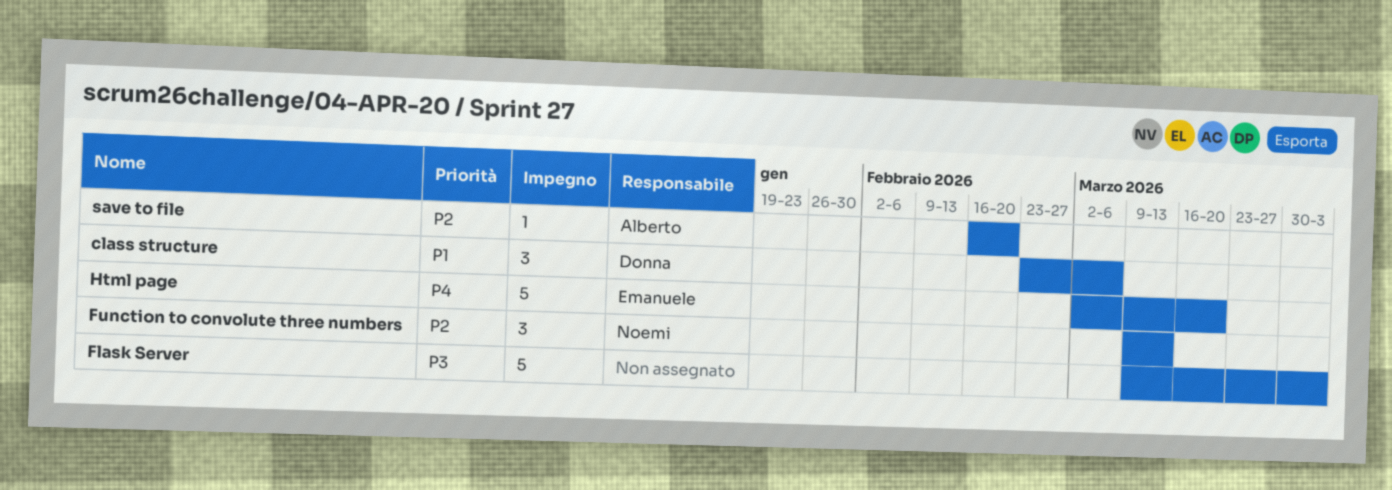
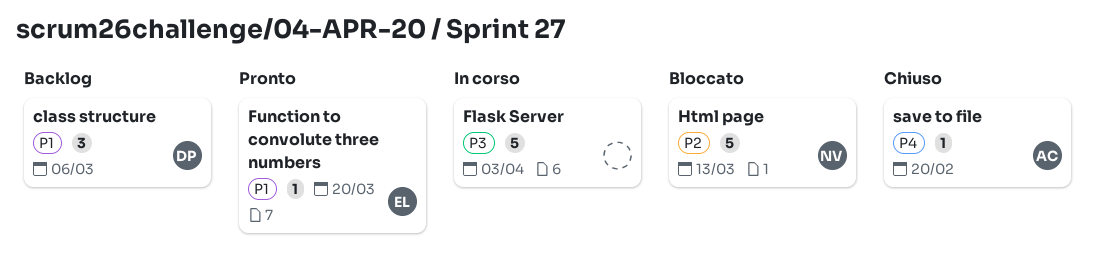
Function to convolute three numbers, owner: Noemi -> Emanuele
Function to convolute three numbers, priority: P2 -> P1
Function to convolute three numbers, estimate: 3 -> 1
Function to convolute three numbers, due: Mar 13 -> Mar 20
Html page, owner: Emanuele -> Noemi
Html page, priority: P4 -> P2
Html page, due: Mar 20 -> Mar 13
save to file, priority: P2 -> P4

